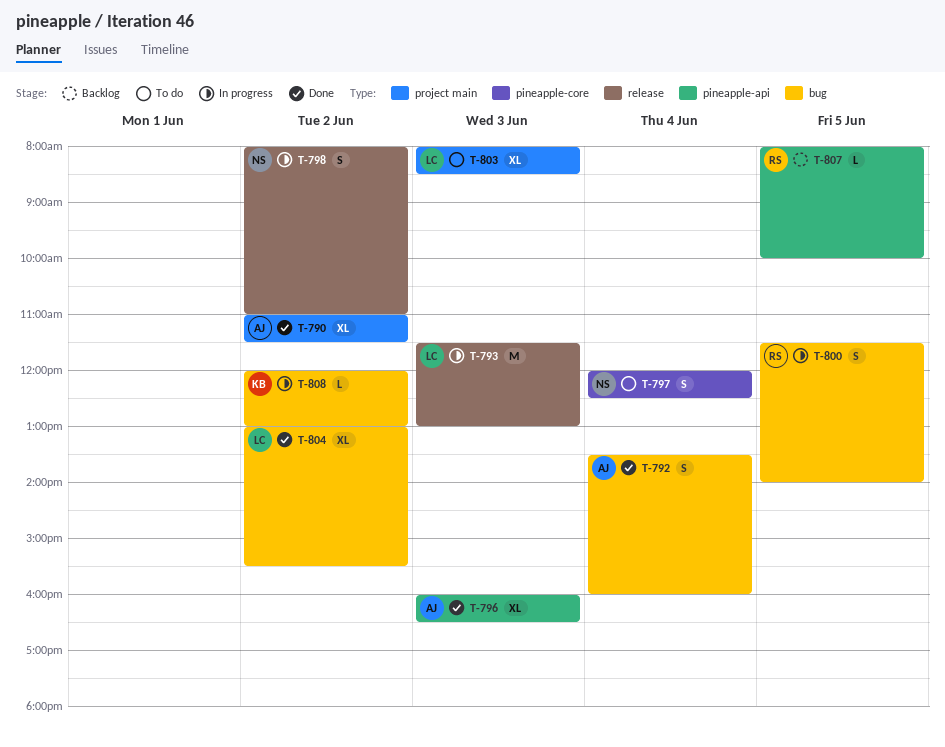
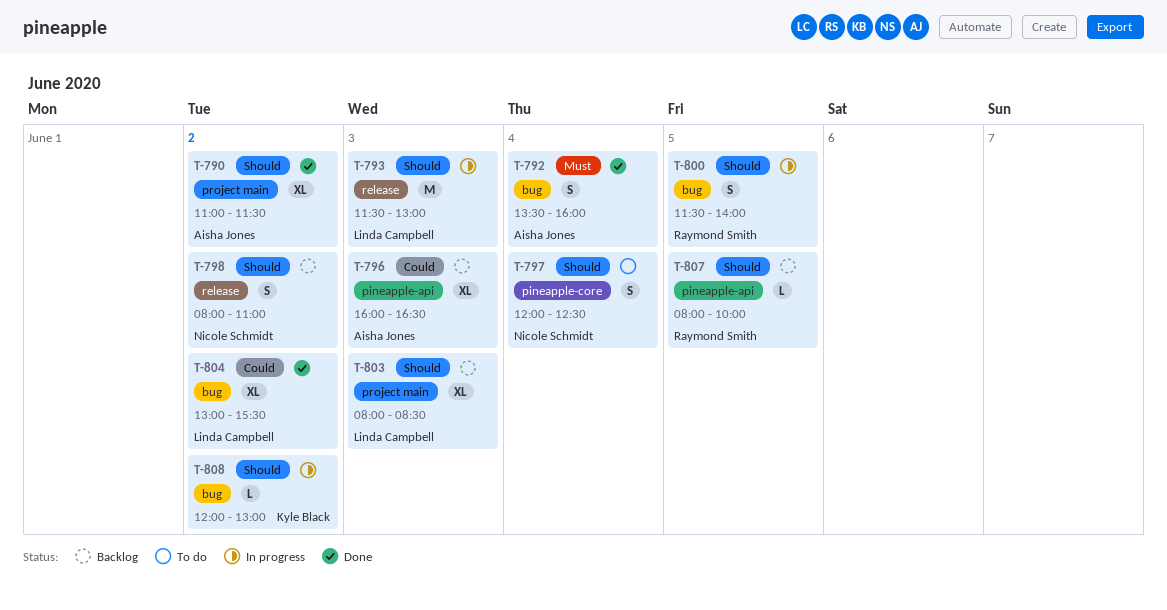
T-796, status: Done -> Backlog
T-798, status: In progress -> Backlog
T-803, status: To do -> Backlog

